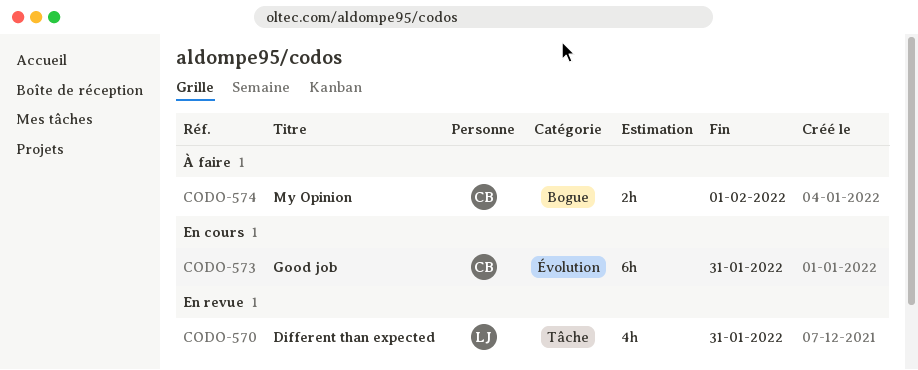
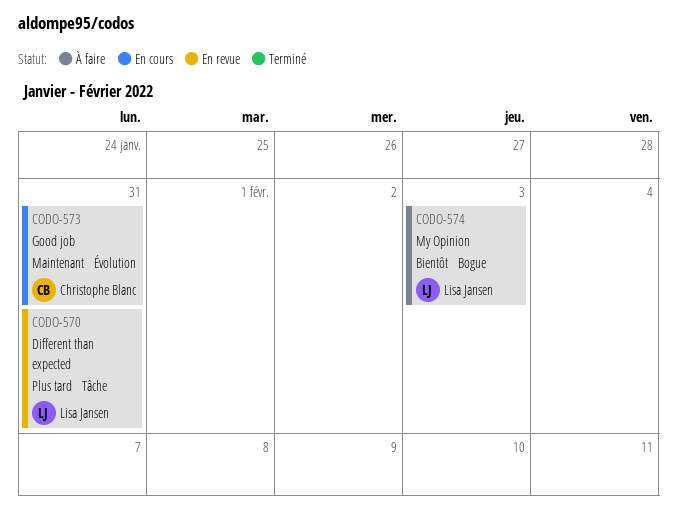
CODO-574, owner: Christophe Blanc -> Lisa Jansen
CODO-574, due: Feb 1 -> Feb 3

